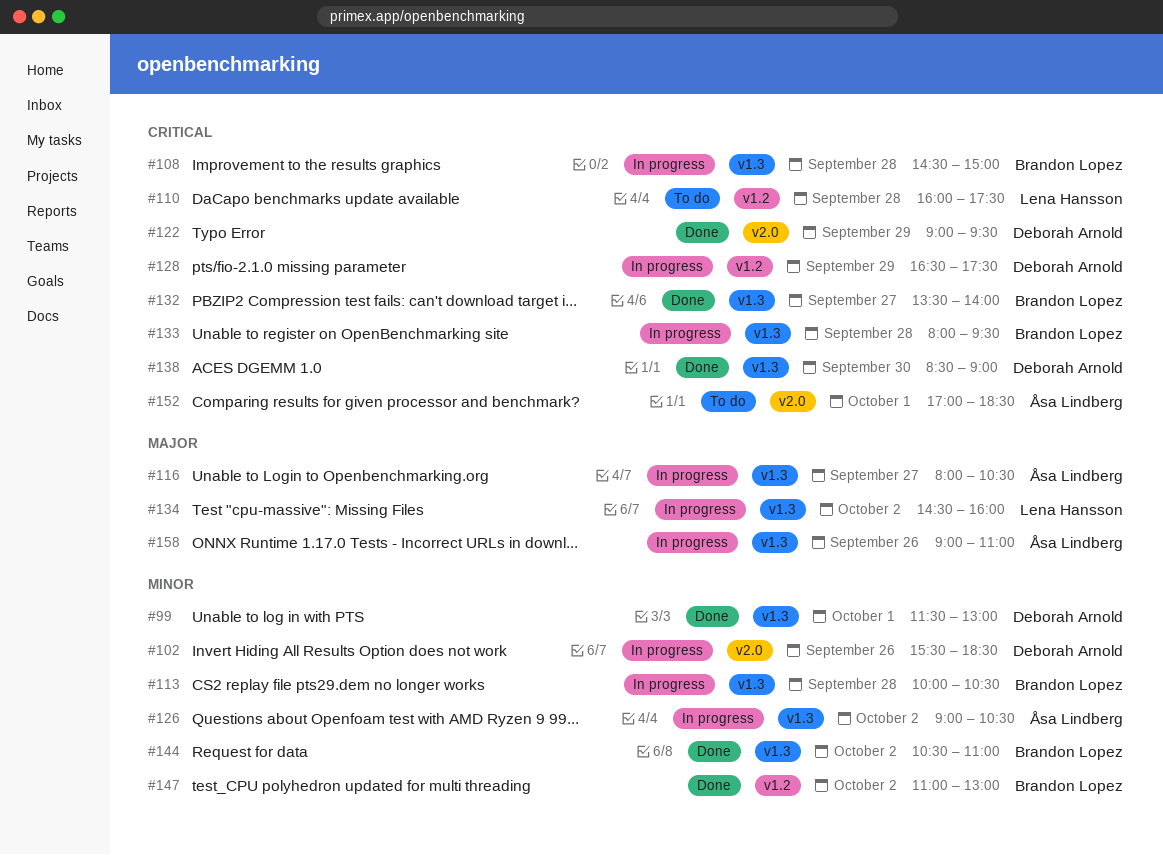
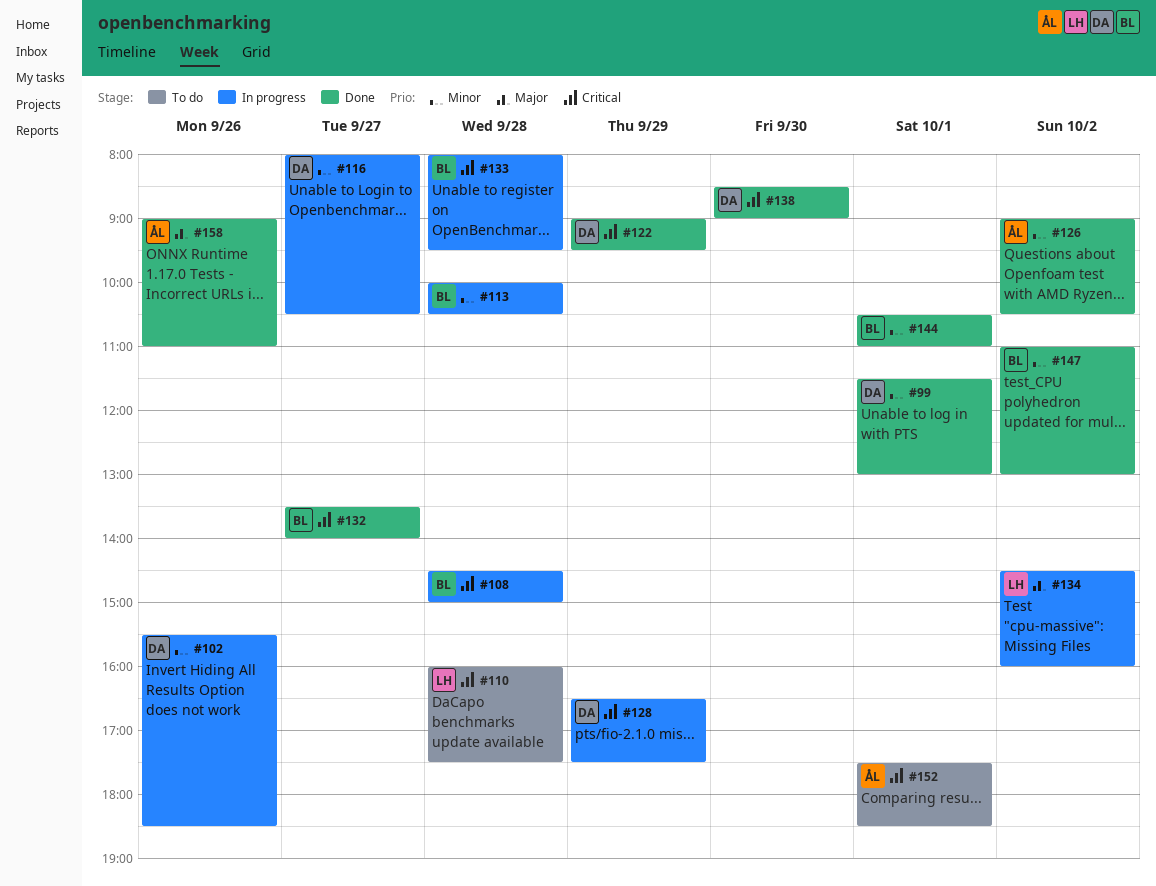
#116, owner: Åsa Lindberg -> Deborah Arnold
#116, priority: Major -> Minor
#126, status: In progress -> Done
#144, day: Oct 2 -> Oct 1
#152, begins: 17:00 -> 17:30
#158, status: In progress -> Done

